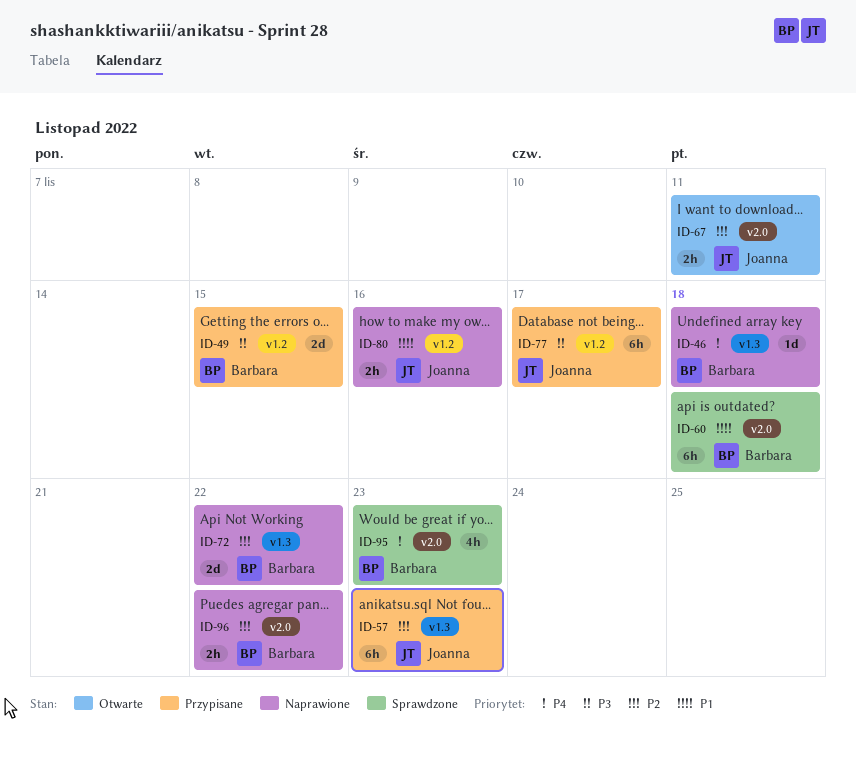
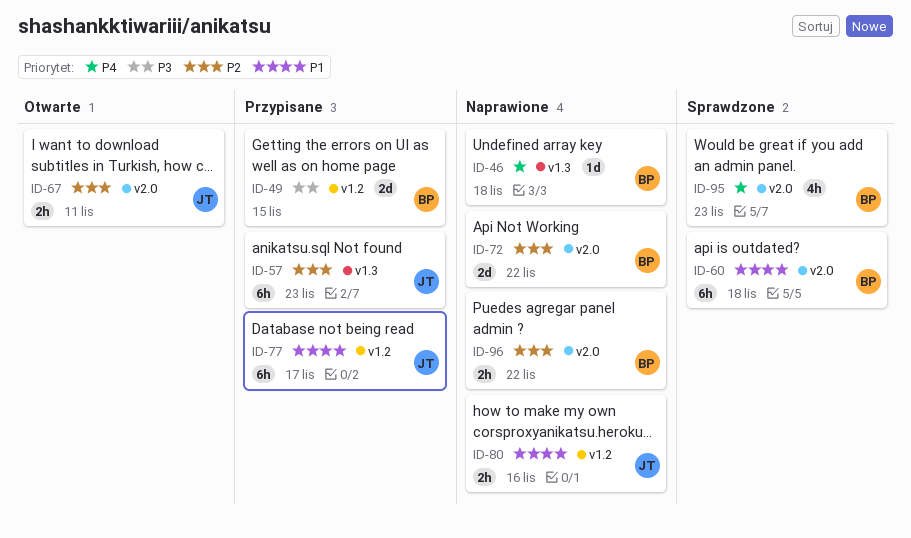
ID-72, label: v1.3 -> v2.0
ID-77, priority: P3 -> P1

